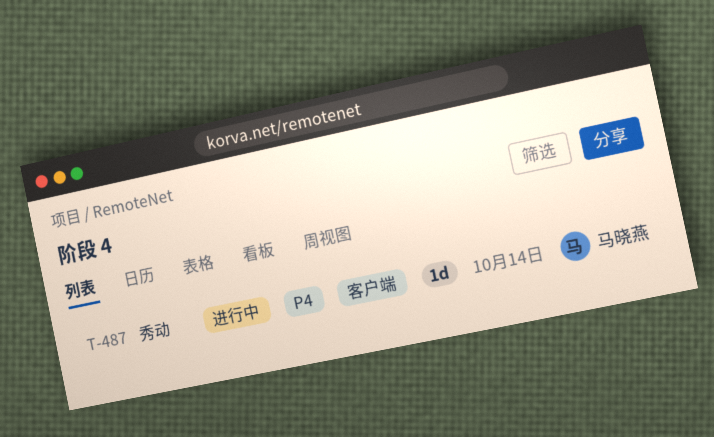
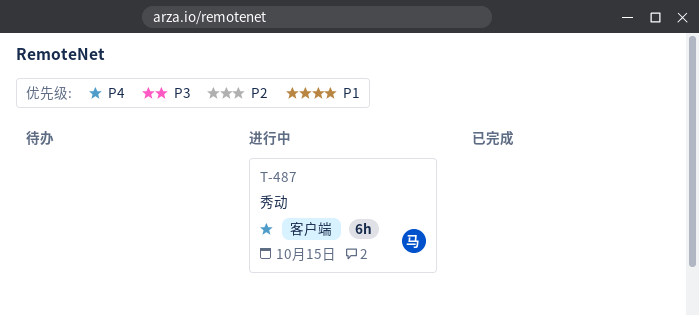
T-487, estimate: 1d -> 6h
T-487, due: Oct 14 -> Oct 15

